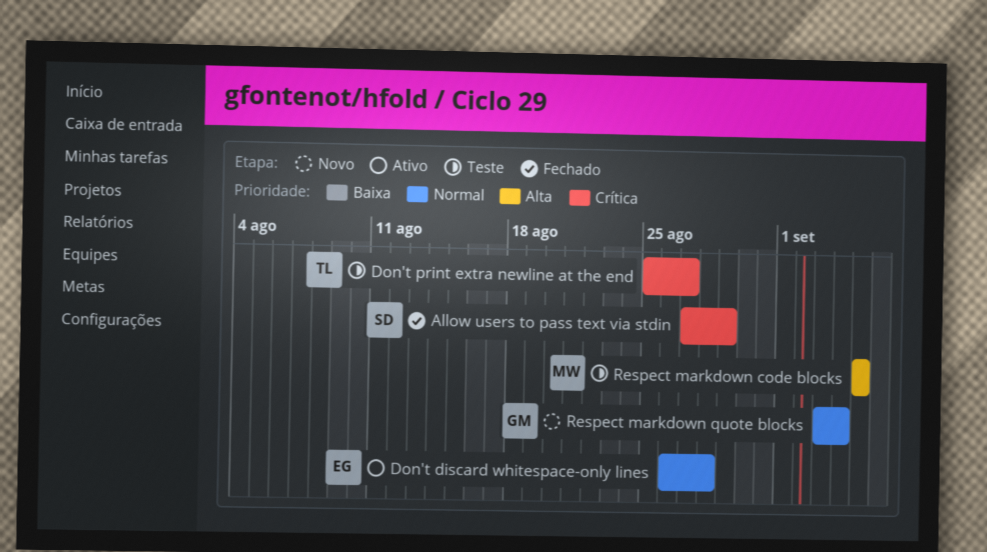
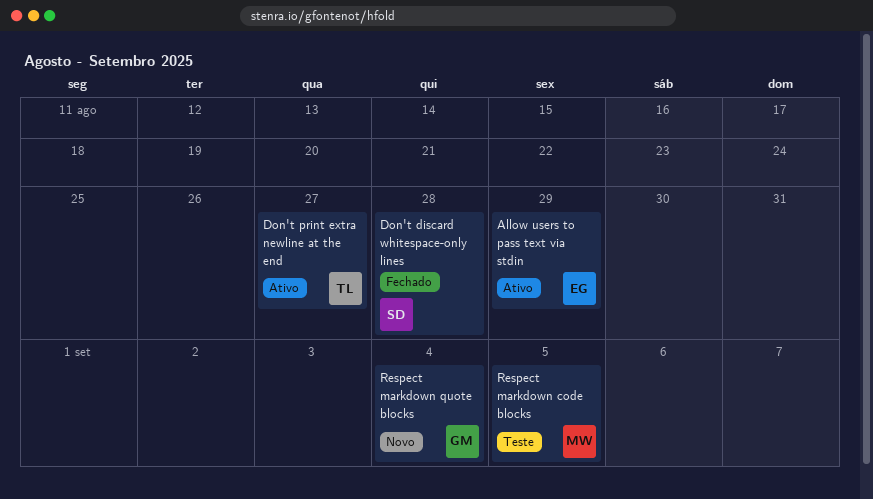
Allow users to pass text via stdin, status: Fechado -> Ativo
Allow users to pass text via stdin, owner: SD -> EG
Don't discard whitespace-only lines, status: Ativo -> Fechado
Don't discard whitespace-only lines, owner: EG -> SD
Don't print extra newline at the end, status: Teste -> Ativo

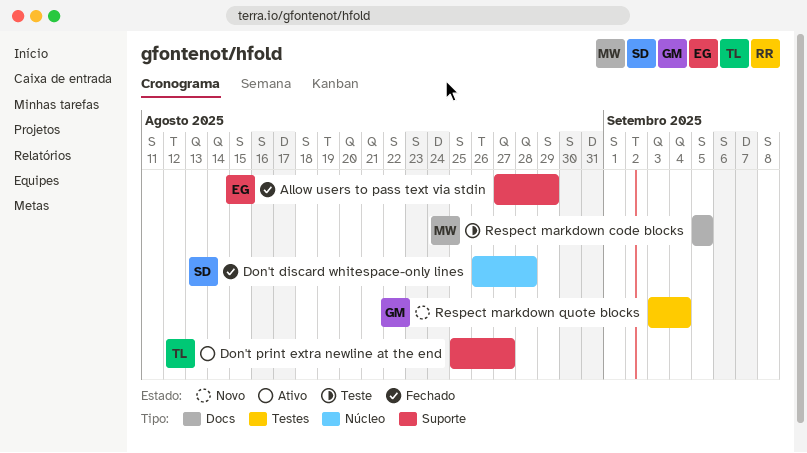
Allow users to pass text via stdin, status: Ativo -> Fechado

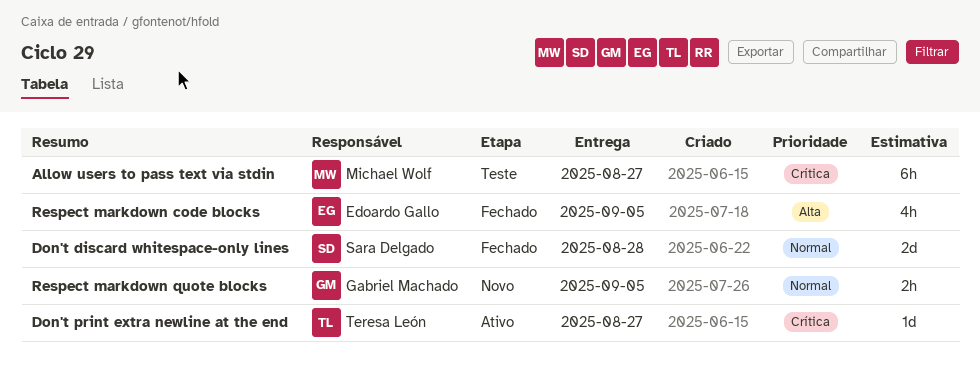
Allow users to pass text via stdin, status: Fechado -> Teste
Allow users to pass text via stdin, owner: Edoardo Gallo -> Michael Wolf
Allow users to pass text via stdin, due: Aug 29 -> Aug 27
Respect markdown code blocks, status: Teste -> Fechado
Respect markdown code blocks, owner: Michael Wolf -> Edoardo Gallo
Respect markdown quote blocks, due: Sep 4 -> Sep 5

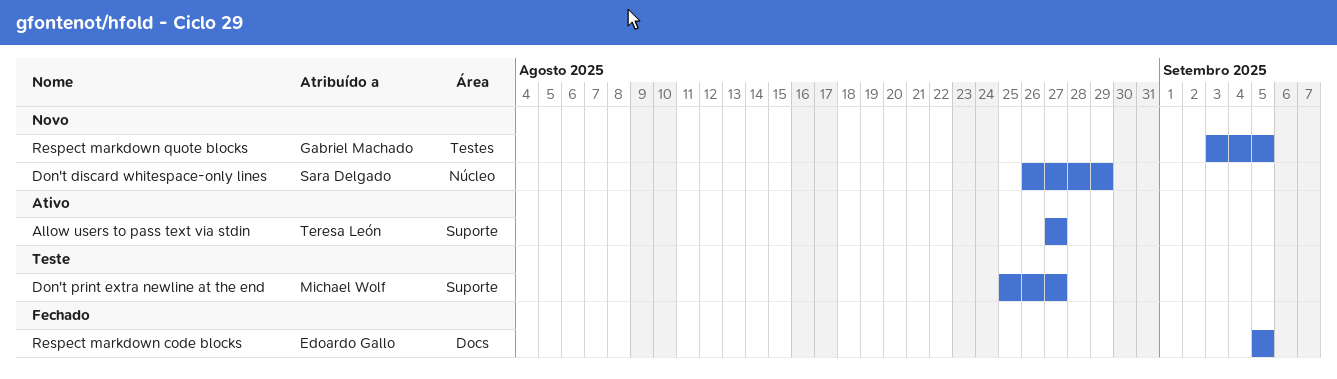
Allow users to pass text via stdin, status: Teste -> Ativo
Allow users to pass text via stdin, owner: Michael Wolf -> Teresa León
Don't discard whitespace-only lines, status: Fechado -> Novo
Don't discard whitespace-only lines, due: Aug 28 -> Aug 29
Don't print extra newline at the end, status: Ativo -> Teste
Don't print extra newline at the end, owner: Teresa León -> Michael Wolf

